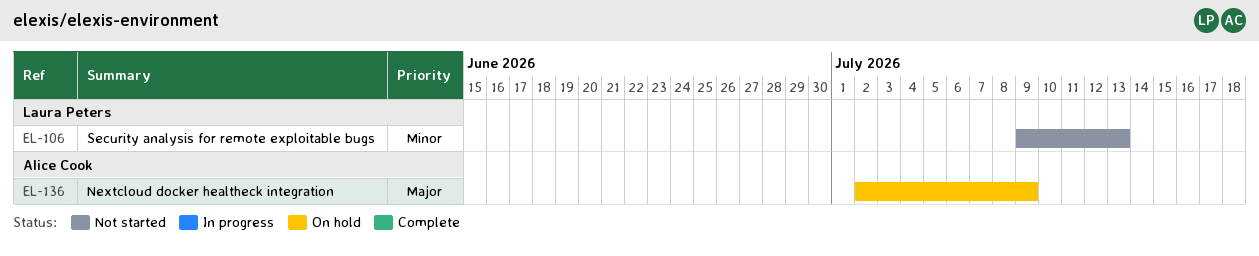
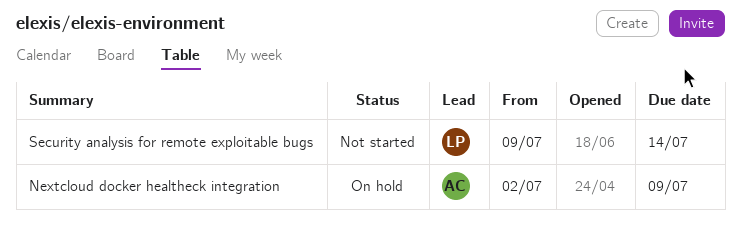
Security analysis for remote exploitable bugs, due: Jul 13 -> Jul 14

